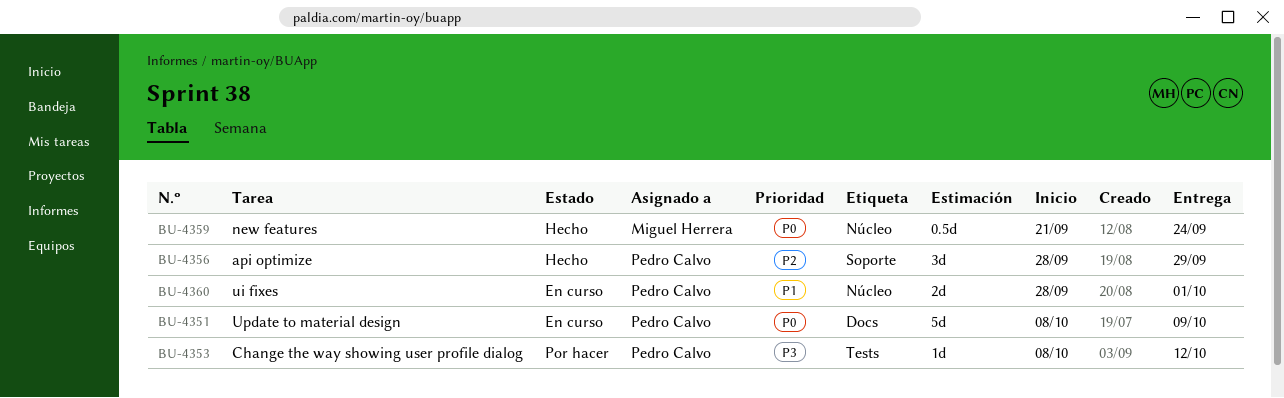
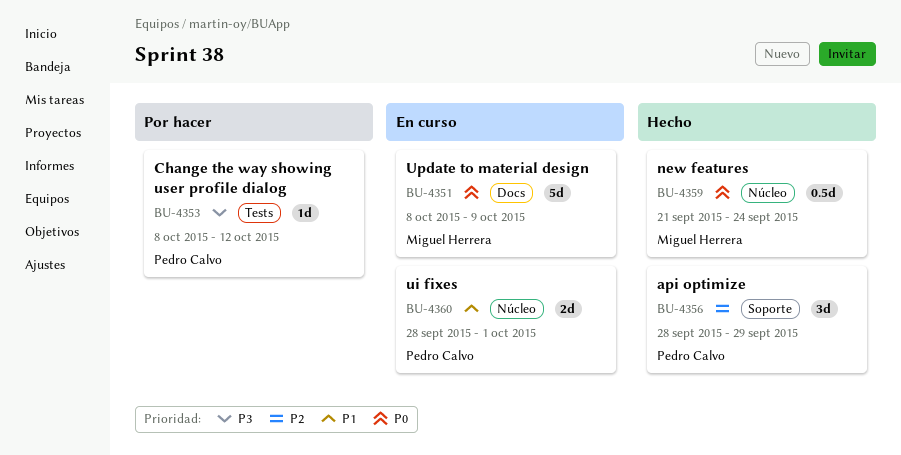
BU-4351, owner: Pedro Calvo -> Miguel Herrera

